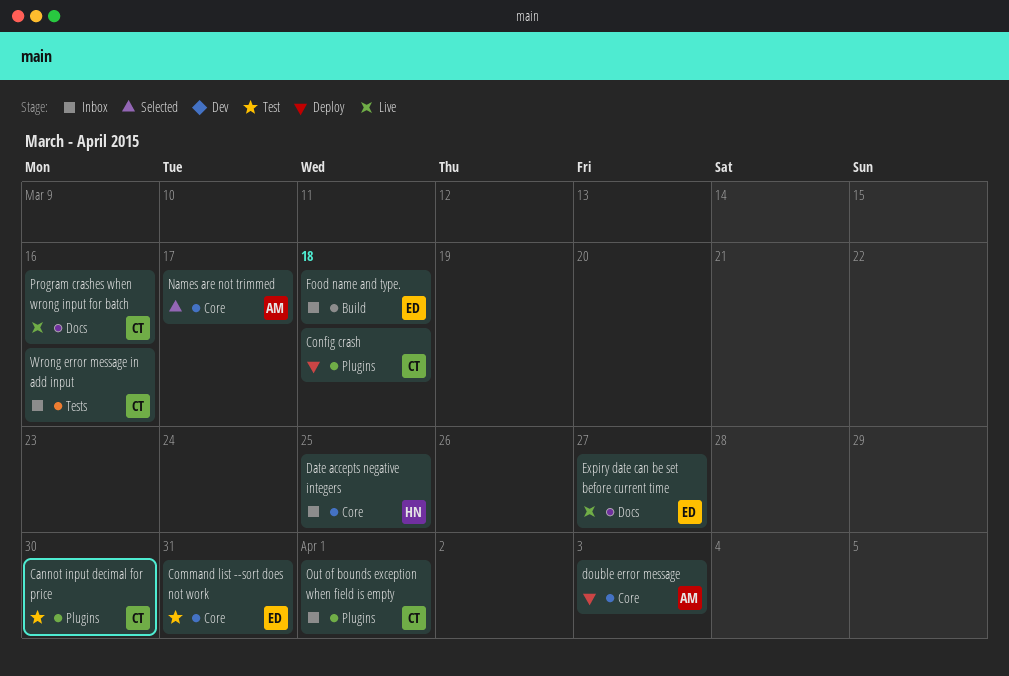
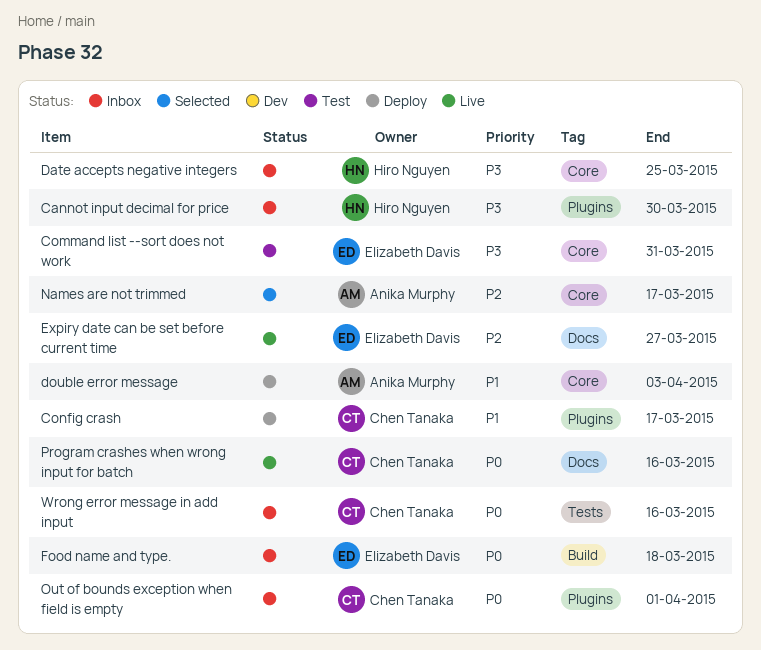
Cannot input decimal for price, status: Test -> Inbox
Cannot input decimal for price, owner: Chen Tanaka -> Hiro Nguyen
Config crash, due: Mar 18 -> Mar 17

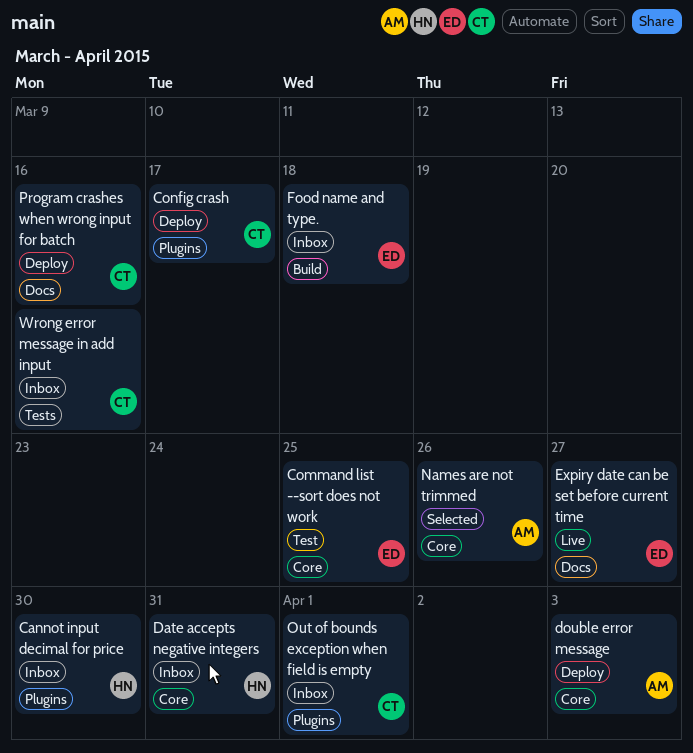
Command list --sort does not work, due: Mar 31 -> Mar 25
Date accepts negative integers, due: Mar 25 -> Mar 31
Names are not trimmed, due: Mar 17 -> Mar 26
Program crashes when wrong input for batch, status: Live -> Deploy

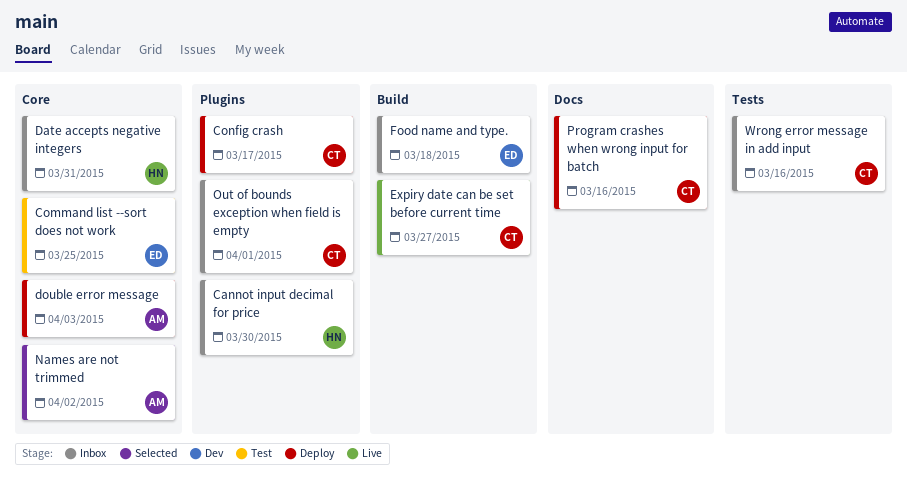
Expiry date can be set before current time, owner: ED -> CT
Expiry date can be set before current time, label: Docs -> Build
Names are not trimmed, due: Mar 26 -> Apr 2

